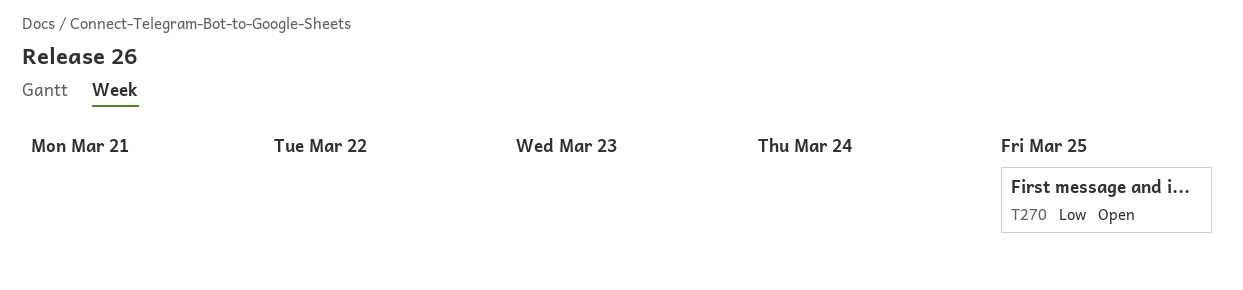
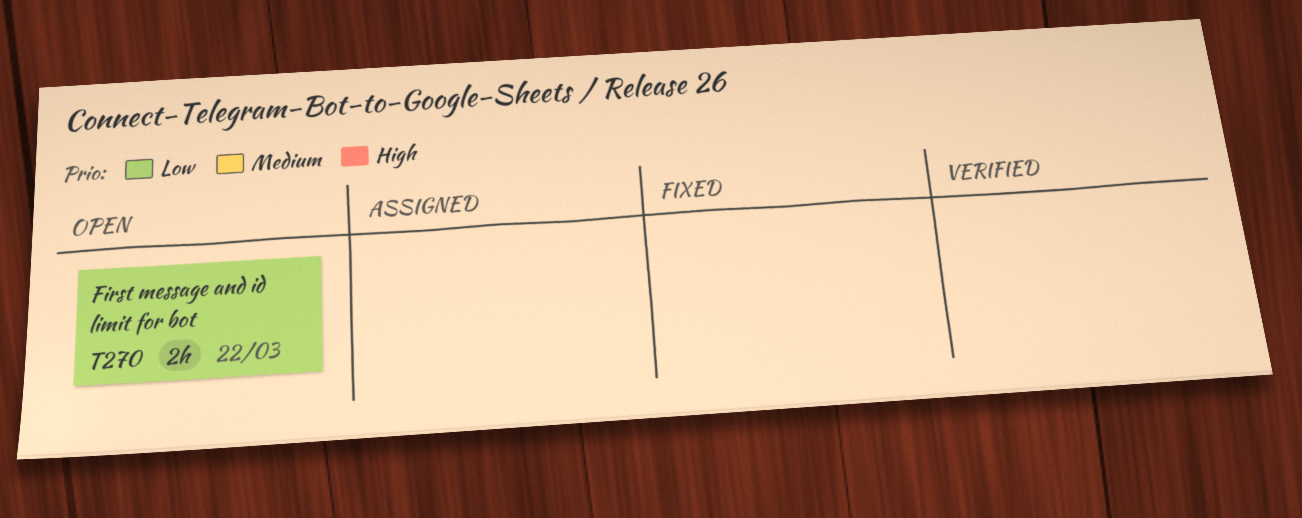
T270, due: Mar 25 -> Mar 22

